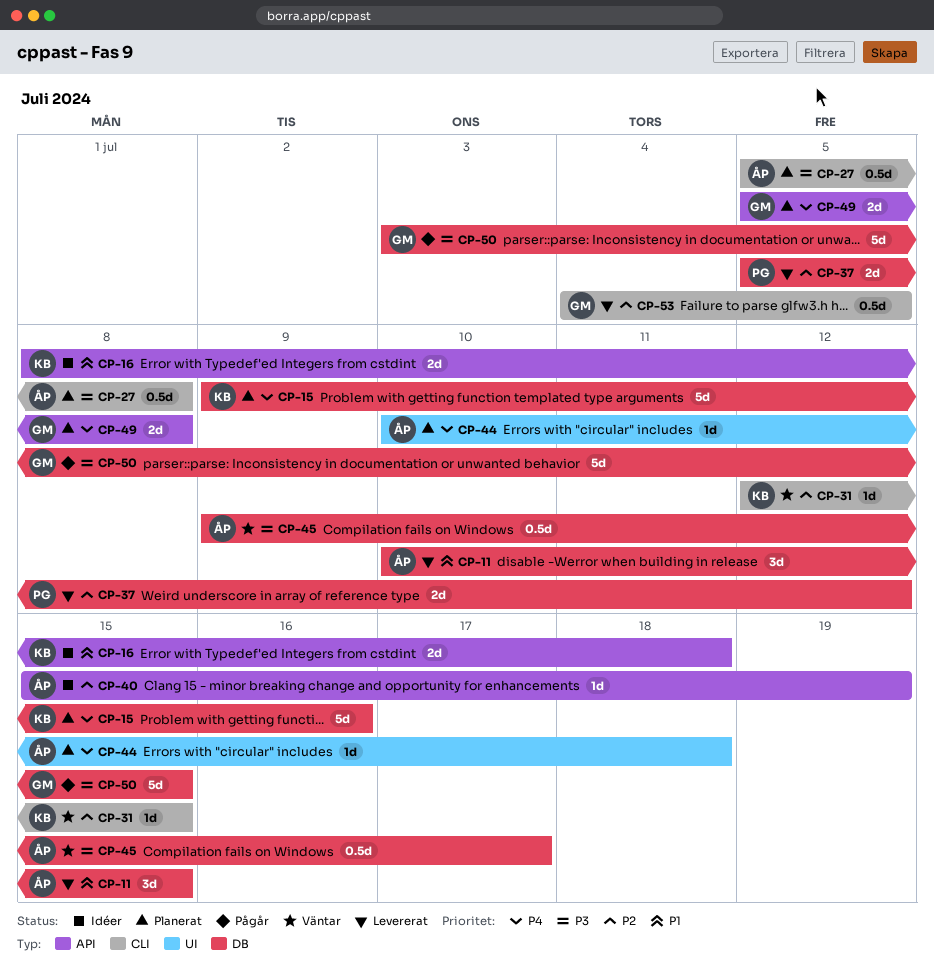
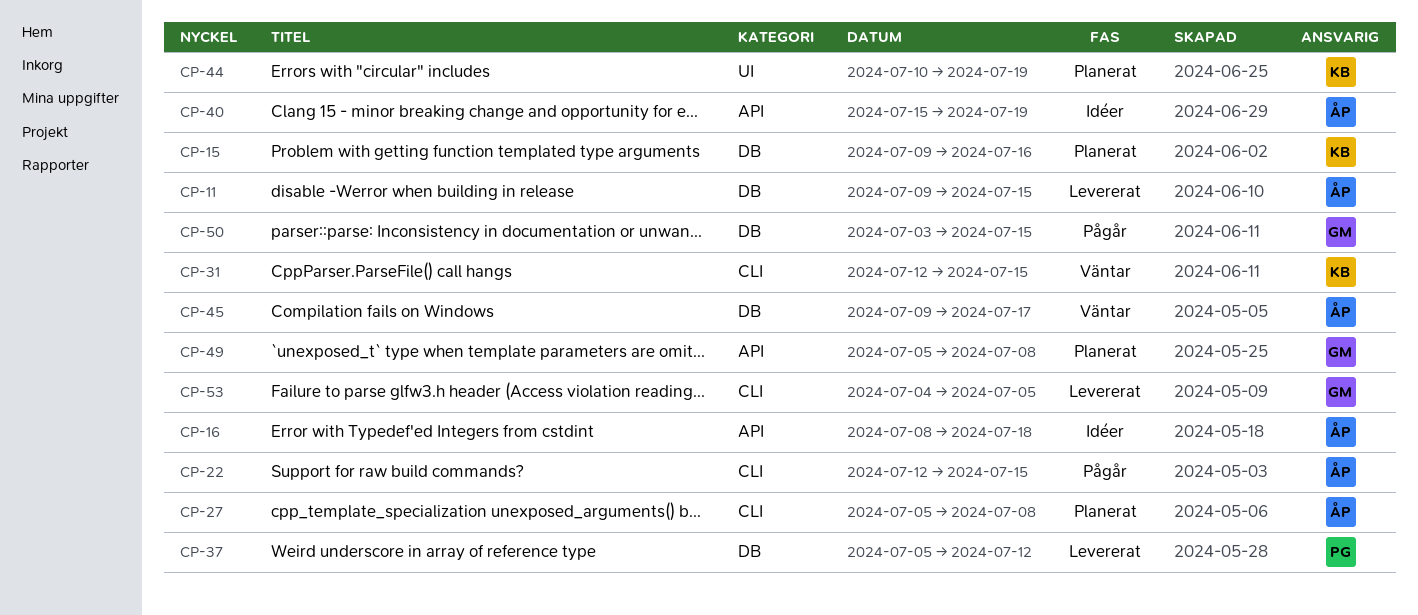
CP-11, start: Jul 10 -> Jul 9
CP-16, owner: KB -> ÅP
CP-22: none -> present
CP-44, owner: ÅP -> KB
CP-44, due: Jul 18 -> Jul 19

